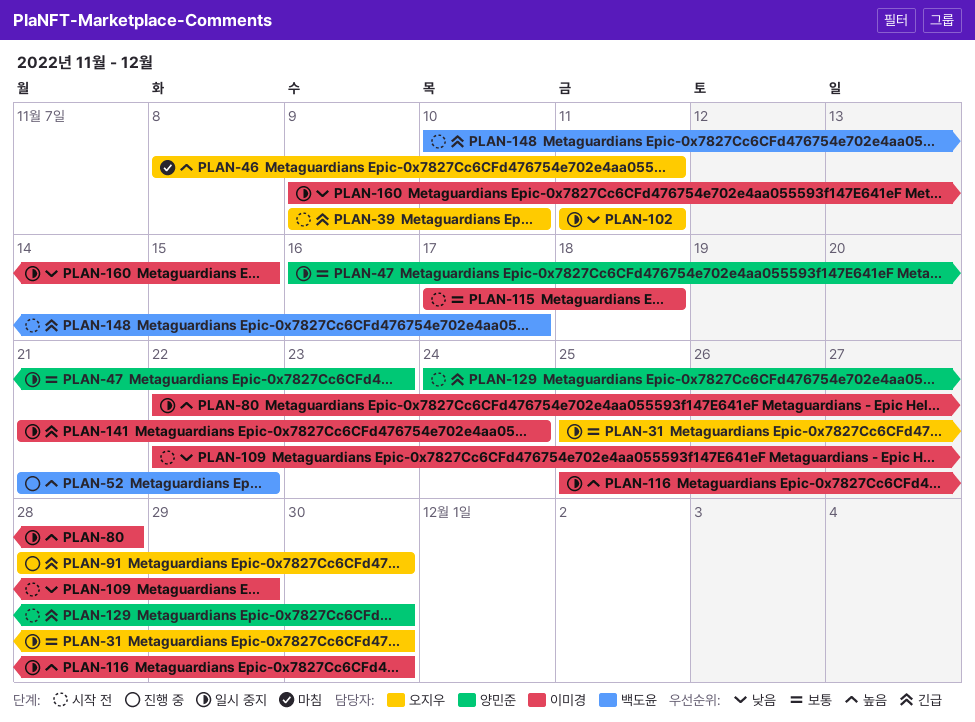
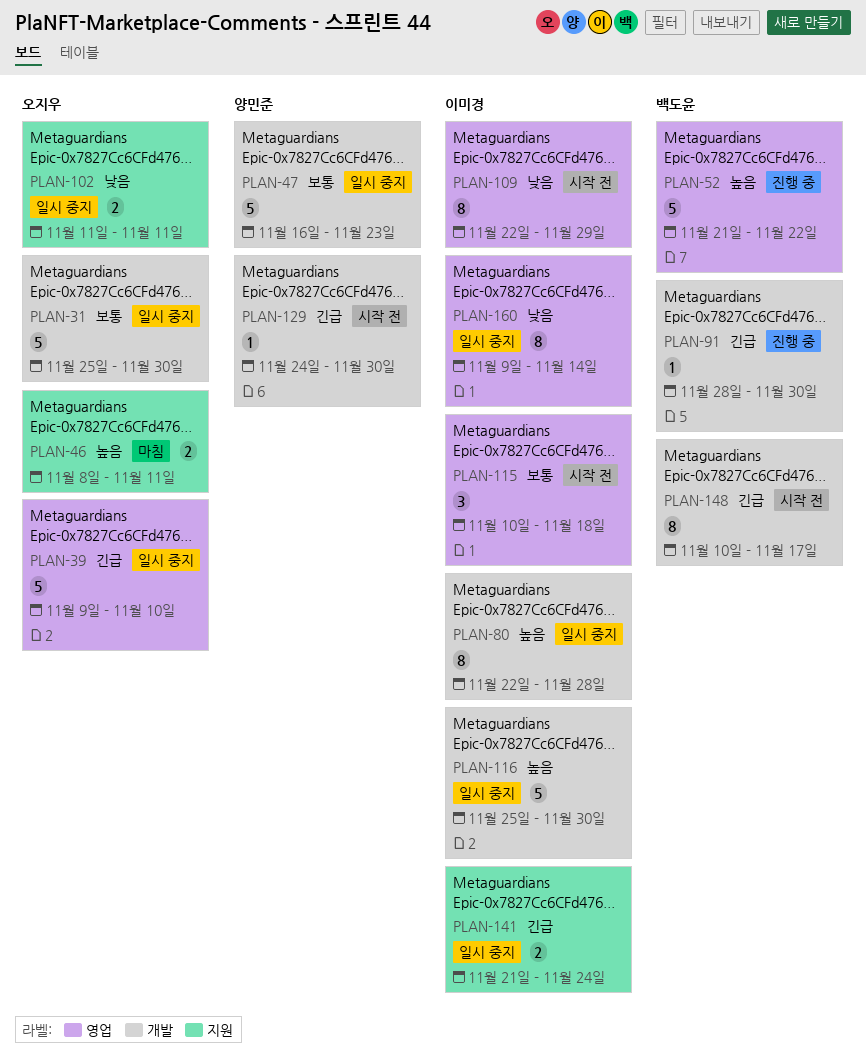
PLAN-39, status: 시작 전 -> 일시 중지
PLAN-91, owner: 오지우 -> 백도윤
PLAN-115, start: Nov 17 -> Nov 10
PLAN-160, due: Nov 15 -> Nov 14

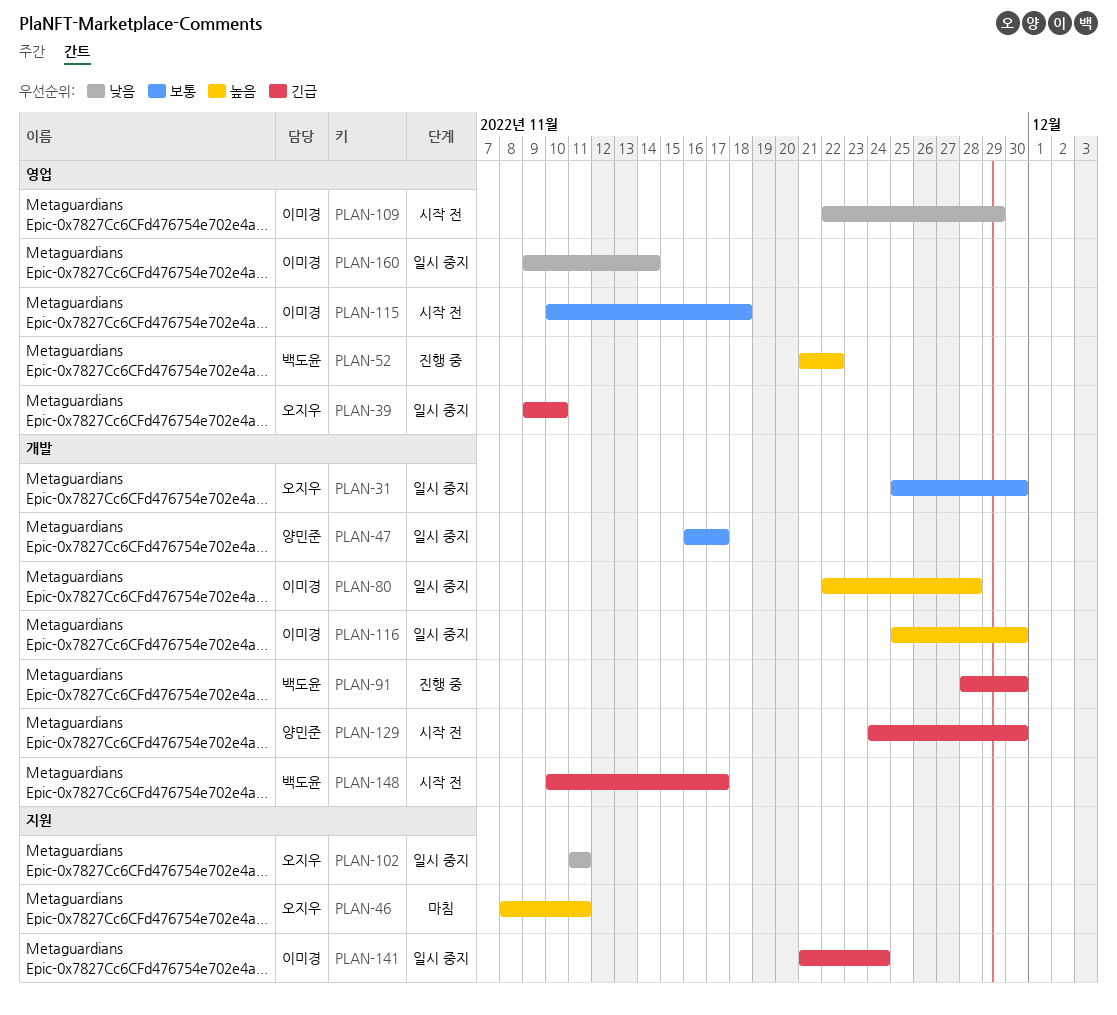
PLAN-47, due: Nov 23 -> Nov 17

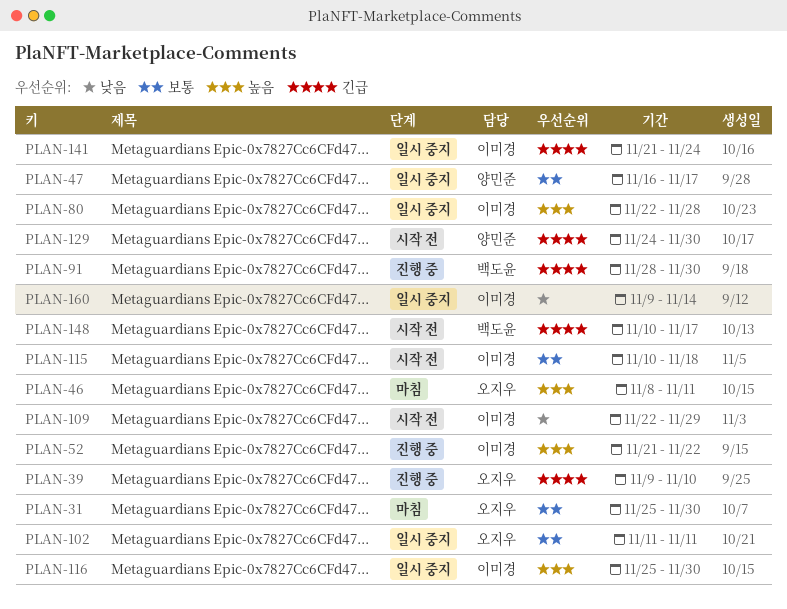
PLAN-31, status: 일시 중지 -> 마침
PLAN-39, status: 일시 중지 -> 진행 중
PLAN-52, owner: 백도윤 -> 이미경
PLAN-102, priority: 낮음 -> 보통

